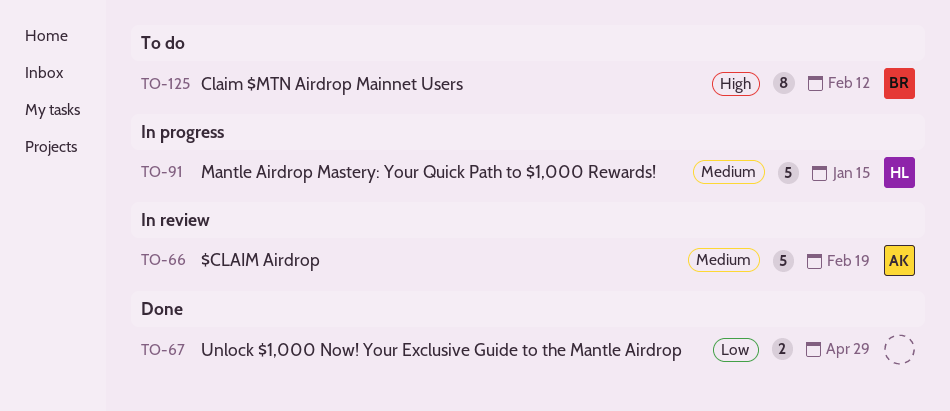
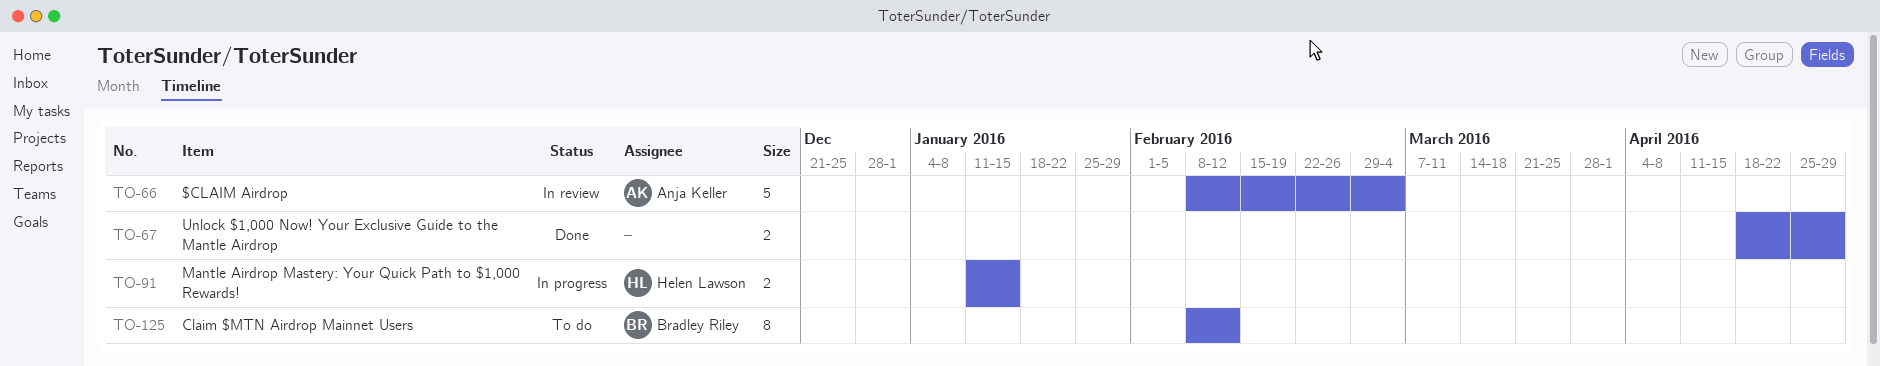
TO-66, due: Feb 19 -> Mar 4
TO-91, estimate: 5 -> 2

